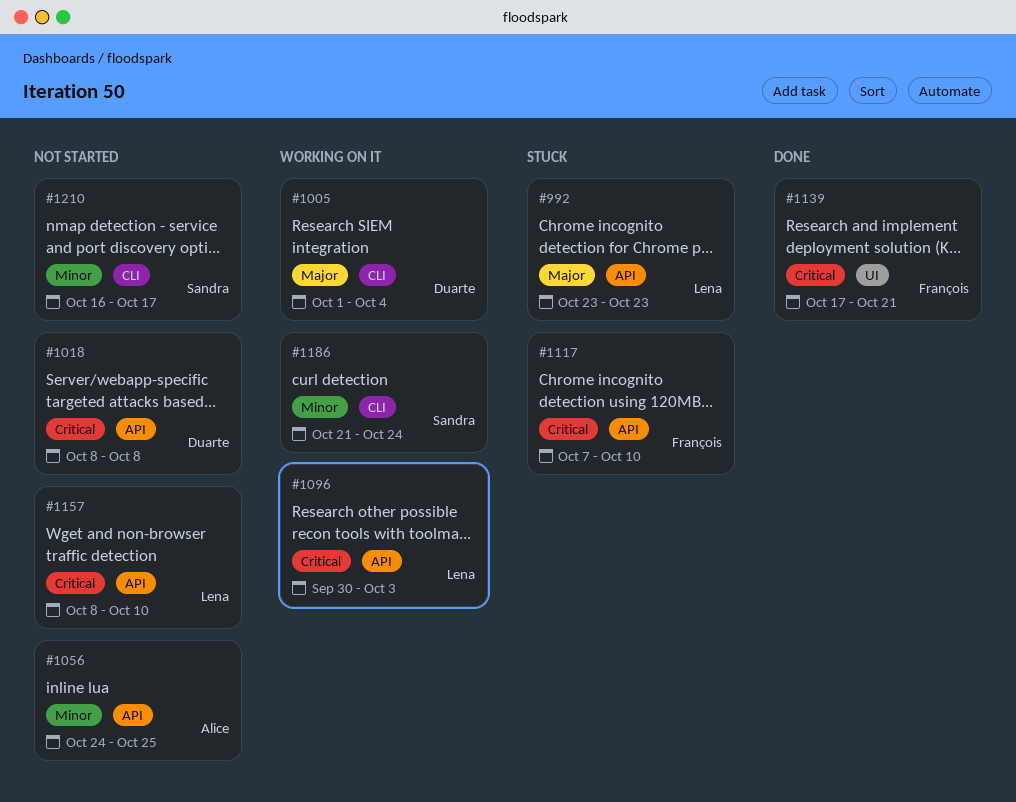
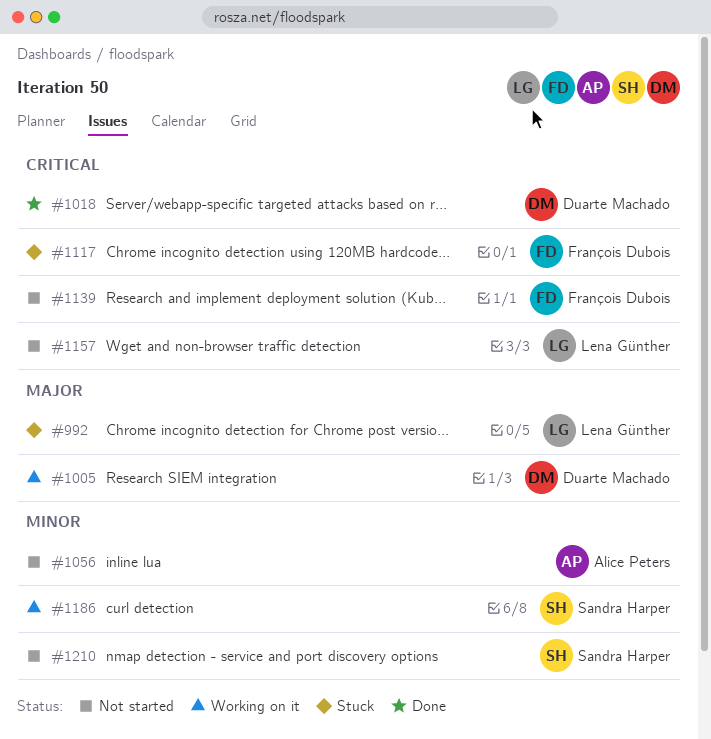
#1018, status: Not started -> Done
#1096: present -> none
#1139, status: Done -> Not started

